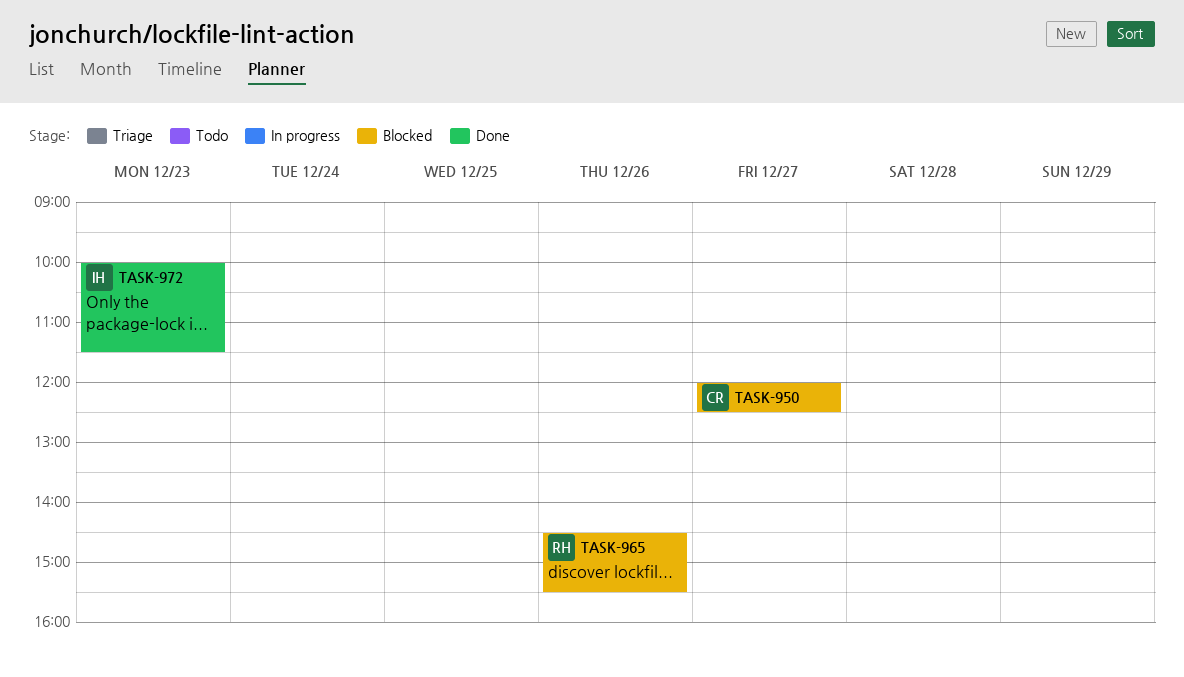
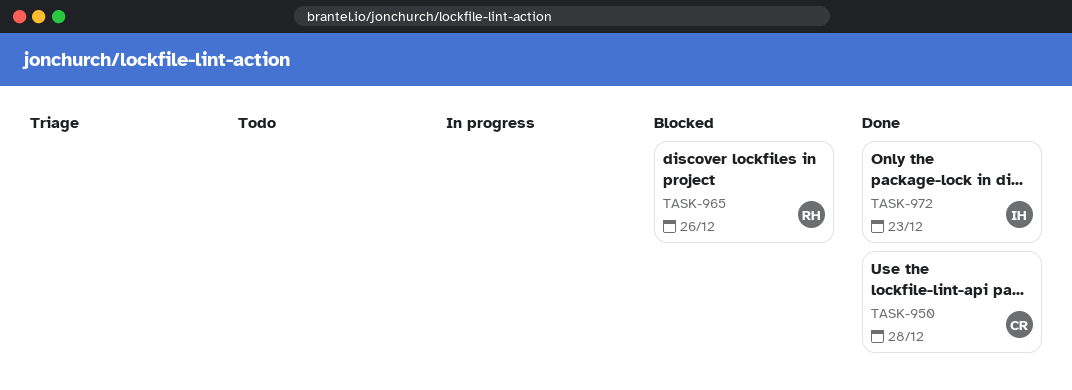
TASK-950, status: Blocked -> Done
TASK-950, day: Dec 27 -> Dec 28

